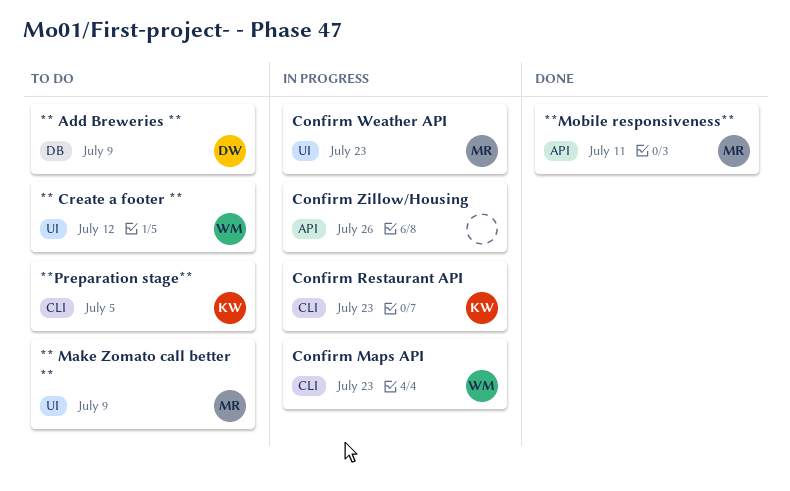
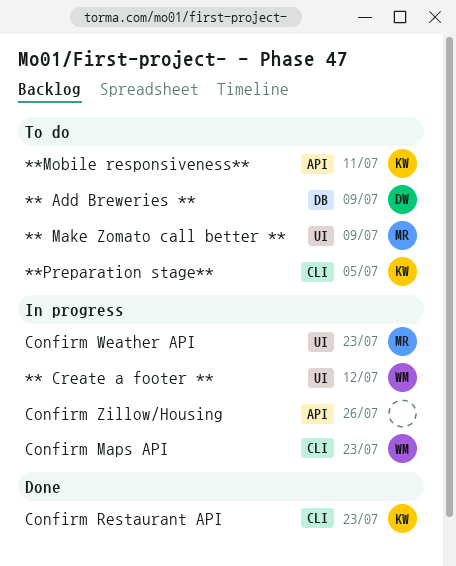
** Create a footer **, status: To do -> In progress
**Mobile responsiveness**, status: Done -> To do
**Mobile responsiveness**, owner: MR -> KW
Confirm Restaurant API, status: In progress -> Done

